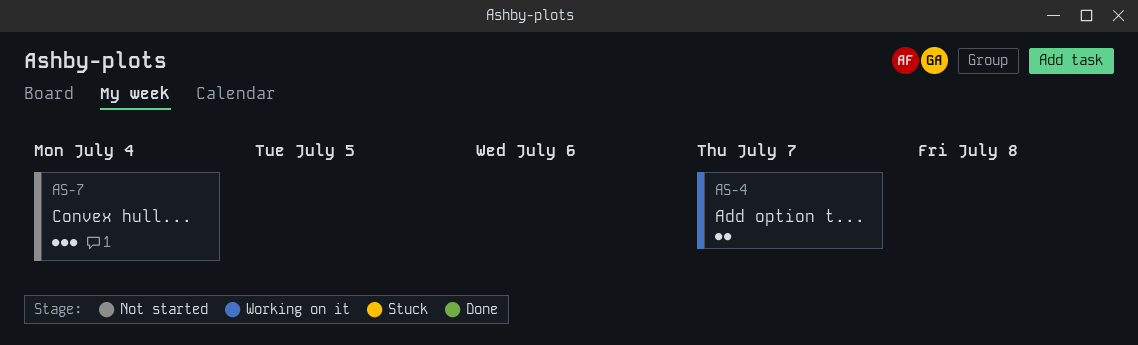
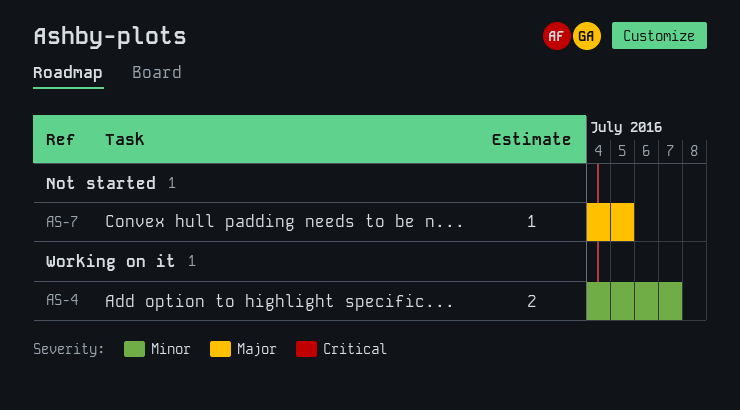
AS-7, estimate: 3 -> 1
AS-7, due: Jul 4 -> Jul 5

